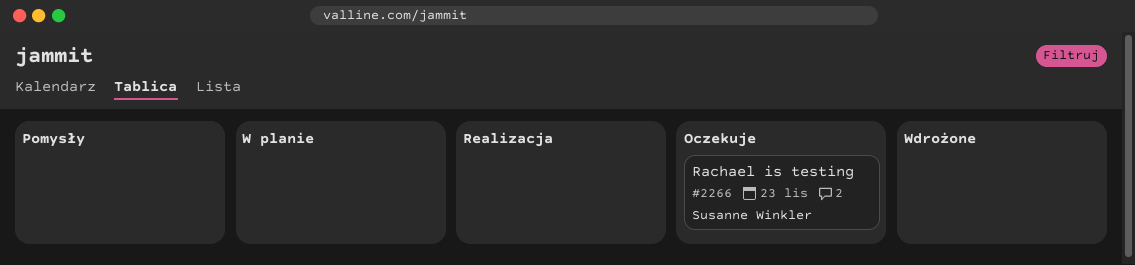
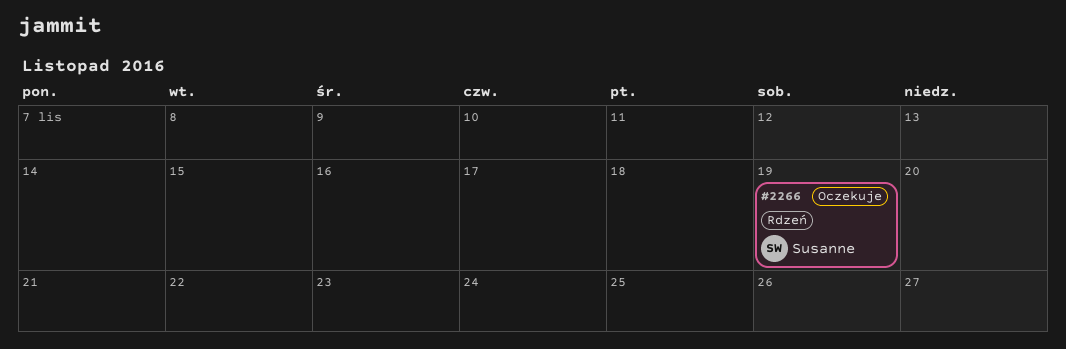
#2266, due: Nov 23 -> Nov 19

